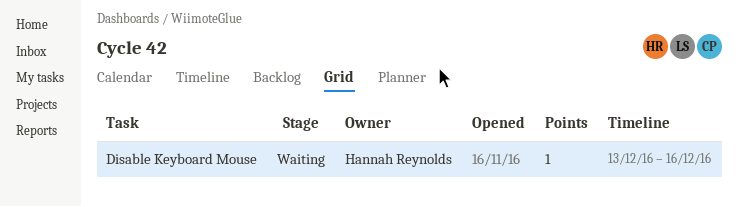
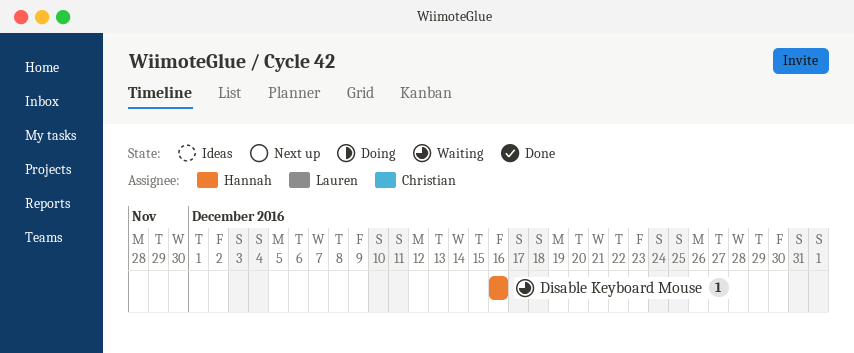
Disable Keyboard Mouse, start: Dec 13 -> Dec 16

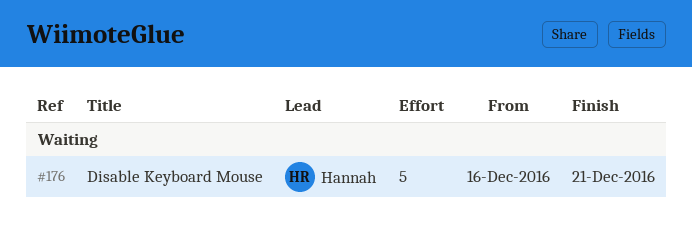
Disable Keyboard Mouse, estimate: 1 -> 5
Disable Keyboard Mouse, due: Dec 16 -> Dec 21

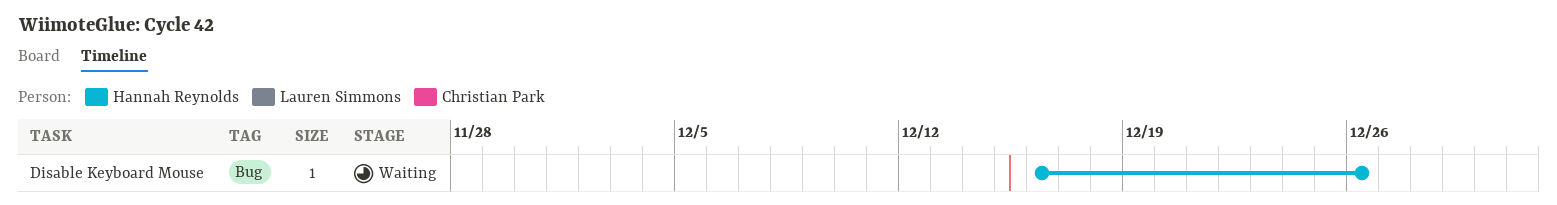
Disable Keyboard Mouse, estimate: 5 -> 1
Disable Keyboard Mouse, due: Dec 21 -> Dec 26

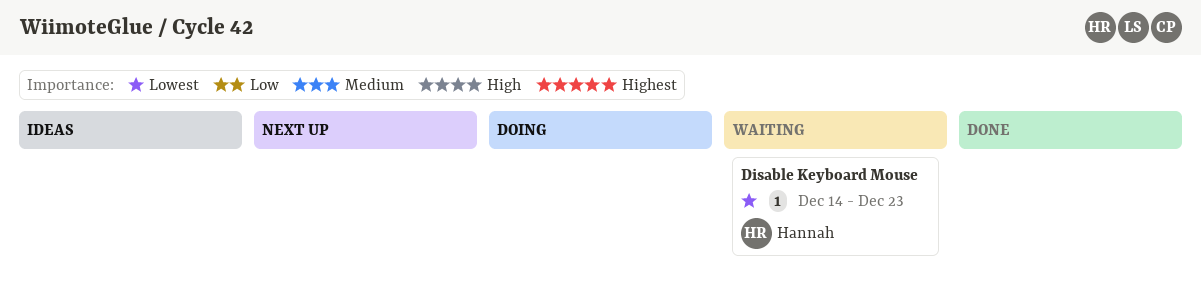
Disable Keyboard Mouse, start: Dec 16 -> Dec 14
Disable Keyboard Mouse, due: Dec 26 -> Dec 23

